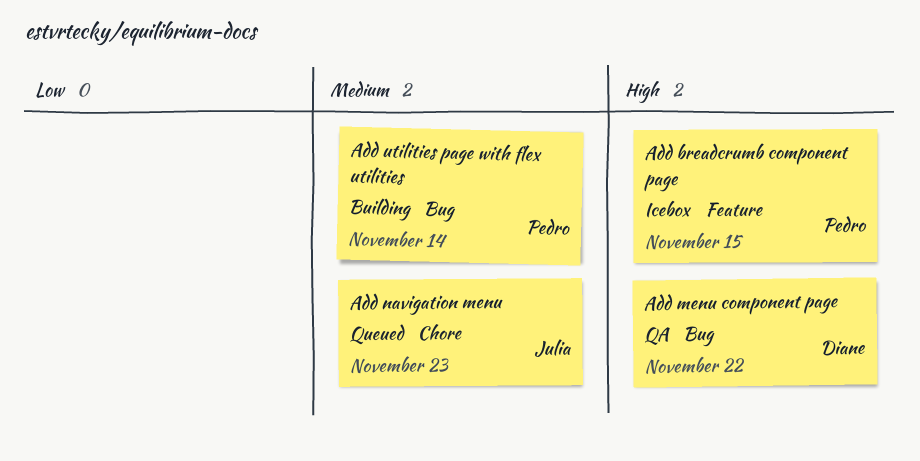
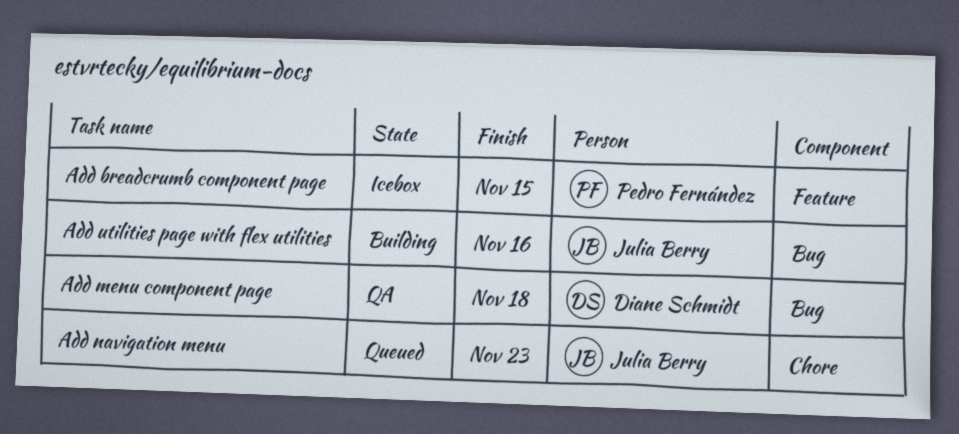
Add menu component page, due: Nov 22 -> Nov 18
Add utilities page with flex utilities, owner: Pedro Fernández -> Julia Berry
Add utilities page with flex utilities, due: Nov 14 -> Nov 16

